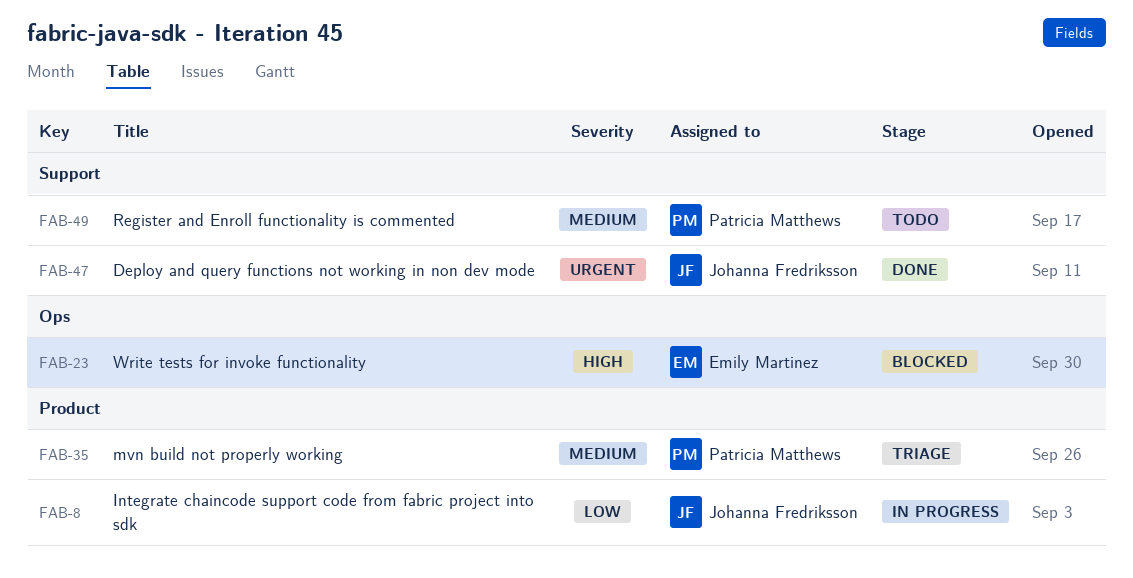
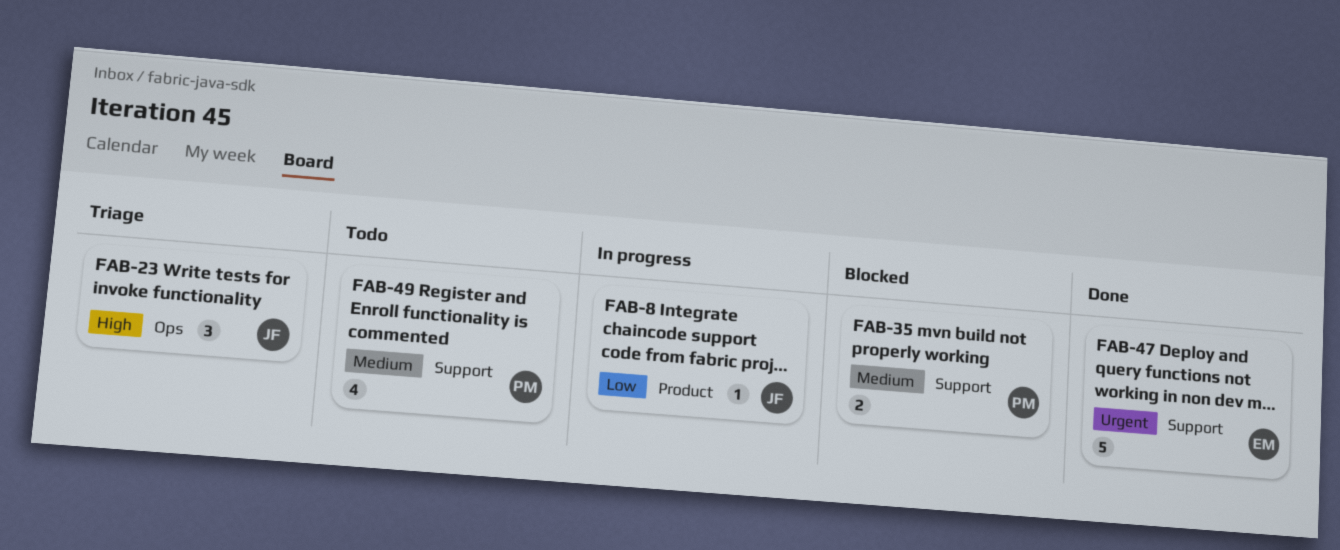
FAB-23, status: Blocked -> Triage
FAB-23, owner: Emily Martinez -> Johanna Fredriksson
FAB-35, status: Triage -> Blocked
FAB-35, label: Product -> Support
FAB-47, owner: Johanna Fredriksson -> Emily Martinez

